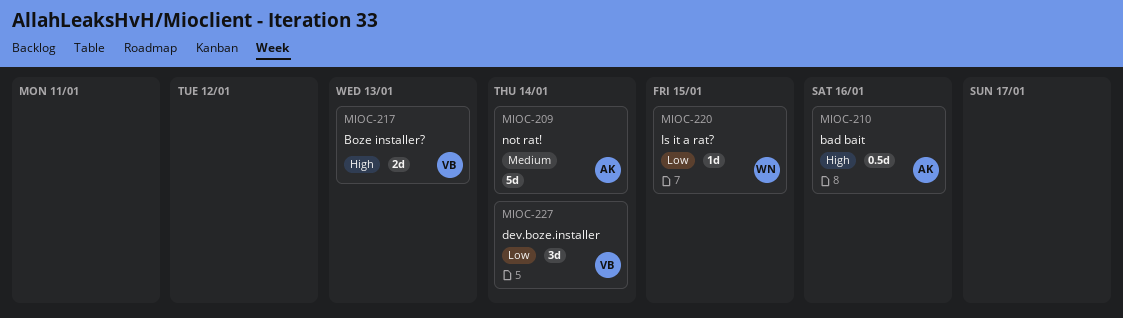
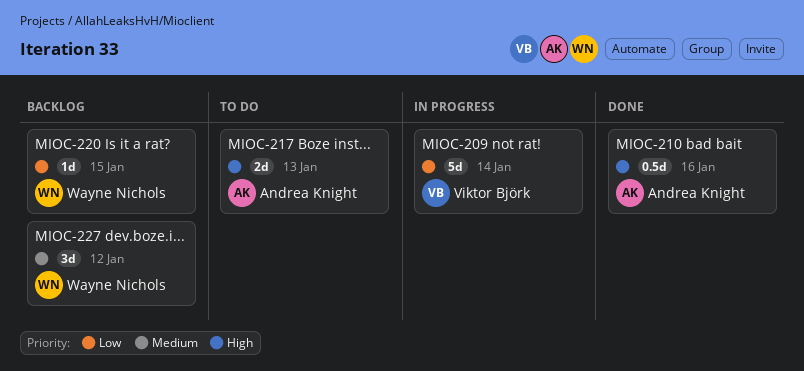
MIOC-209, owner: Andrea Knight -> Viktor Björk
MIOC-209, priority: Medium -> Low
MIOC-217, owner: Viktor Björk -> Andrea Knight
MIOC-227, owner: Viktor Björk -> Wayne Nichols
MIOC-227, priority: Low -> Medium
MIOC-227, due: Jan 14 -> Jan 12

